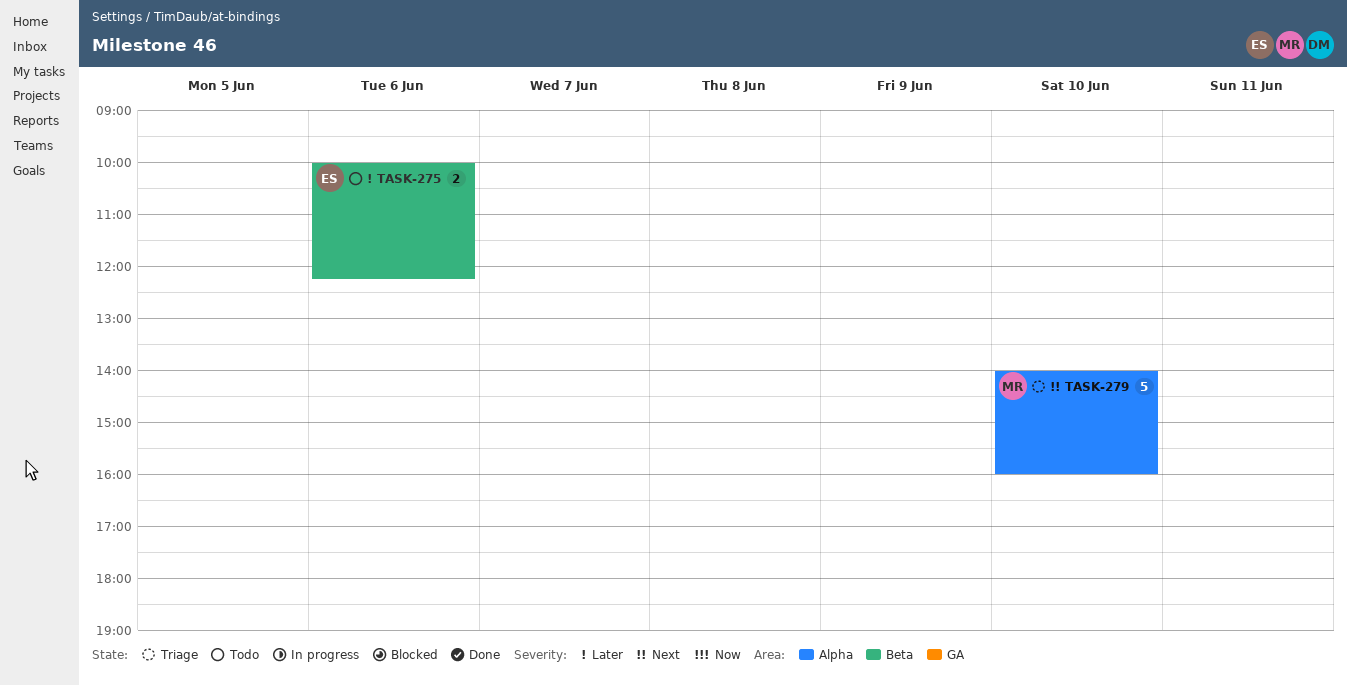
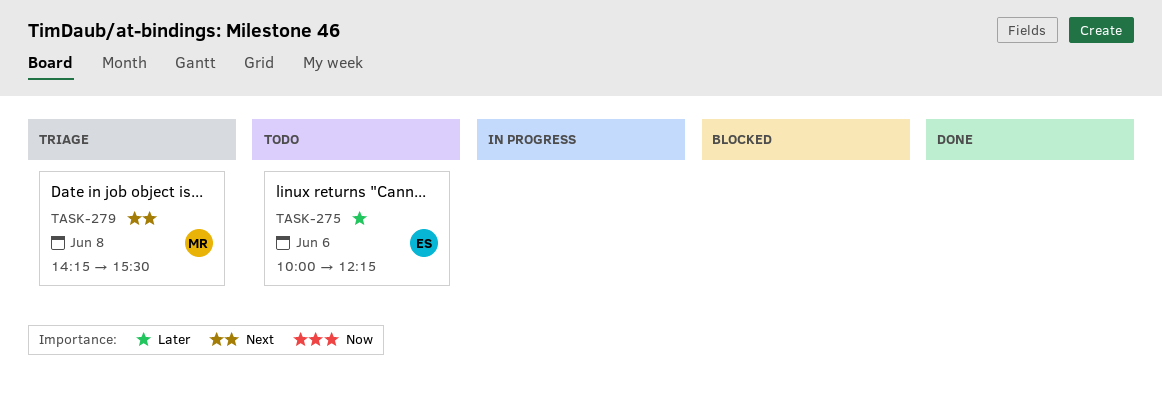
TASK-279, day: Jun 10 -> Jun 8
TASK-279, begins: 14:00 -> 14:15
TASK-279, ends: 16:00 -> 15:30

